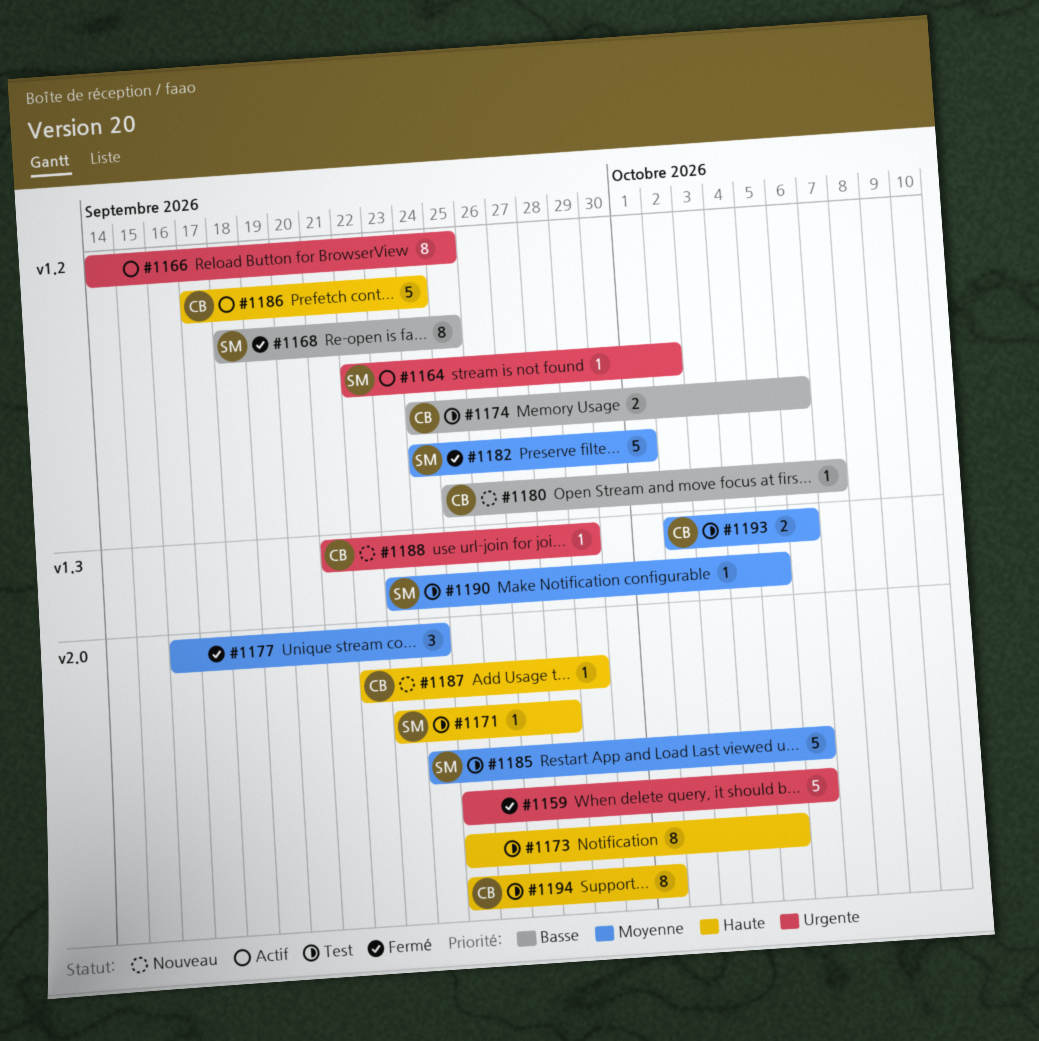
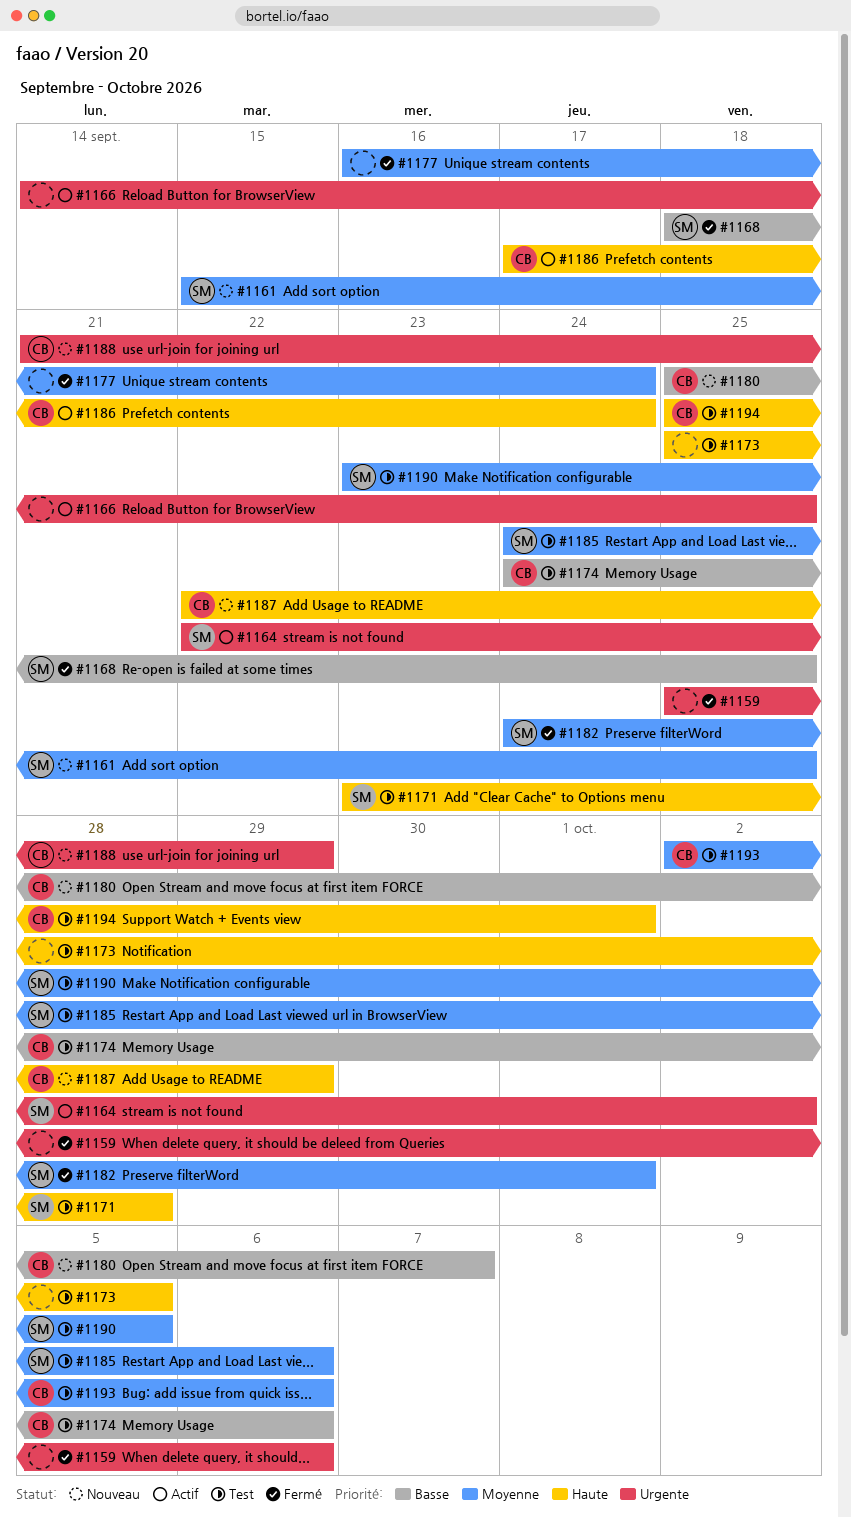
#1161: none -> present

